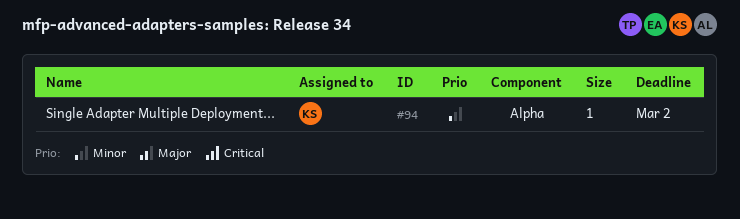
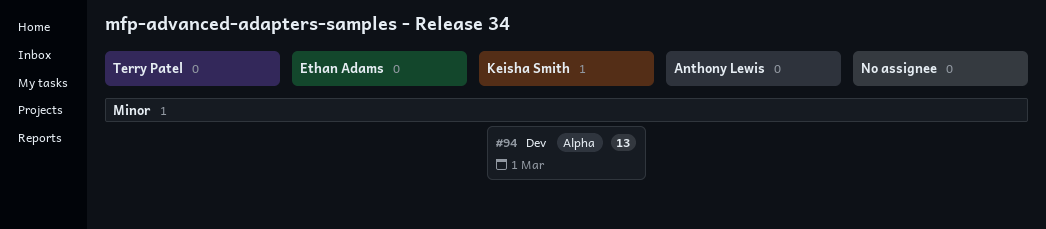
#94, estimate: 1 -> 13
#94, due: Mar 2 -> Mar 1

